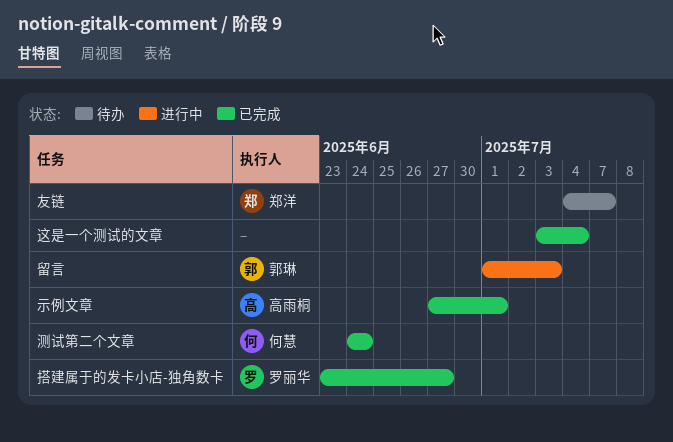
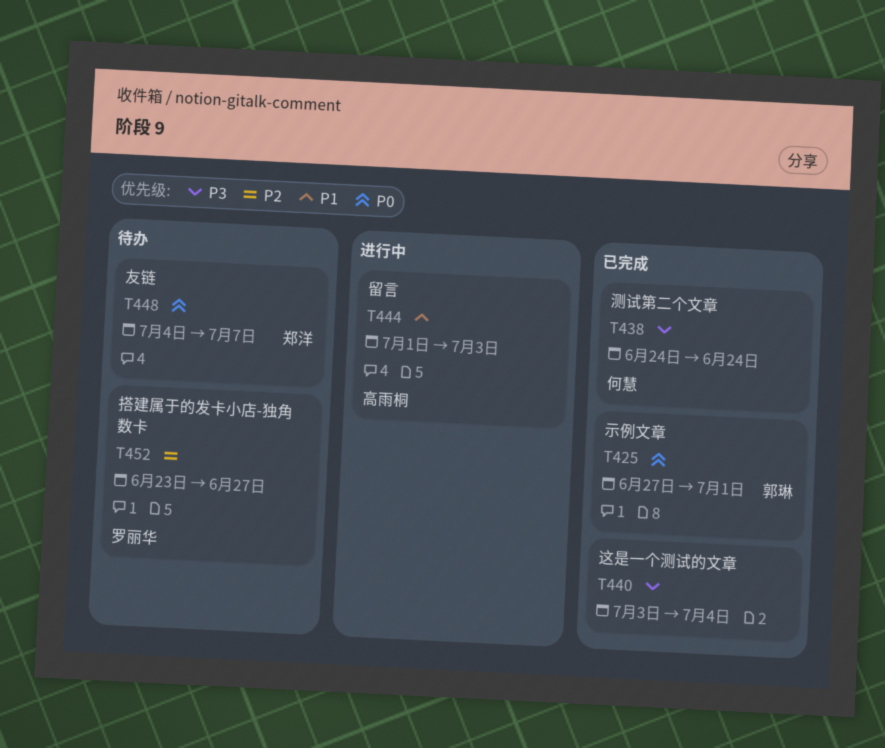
搭建属于的发卡小店-独角数卡, status: 已完成 -> 待办
留言, owner: 郭琳 -> 高雨桐
示例文章, owner: 高雨桐 -> 郭琳

